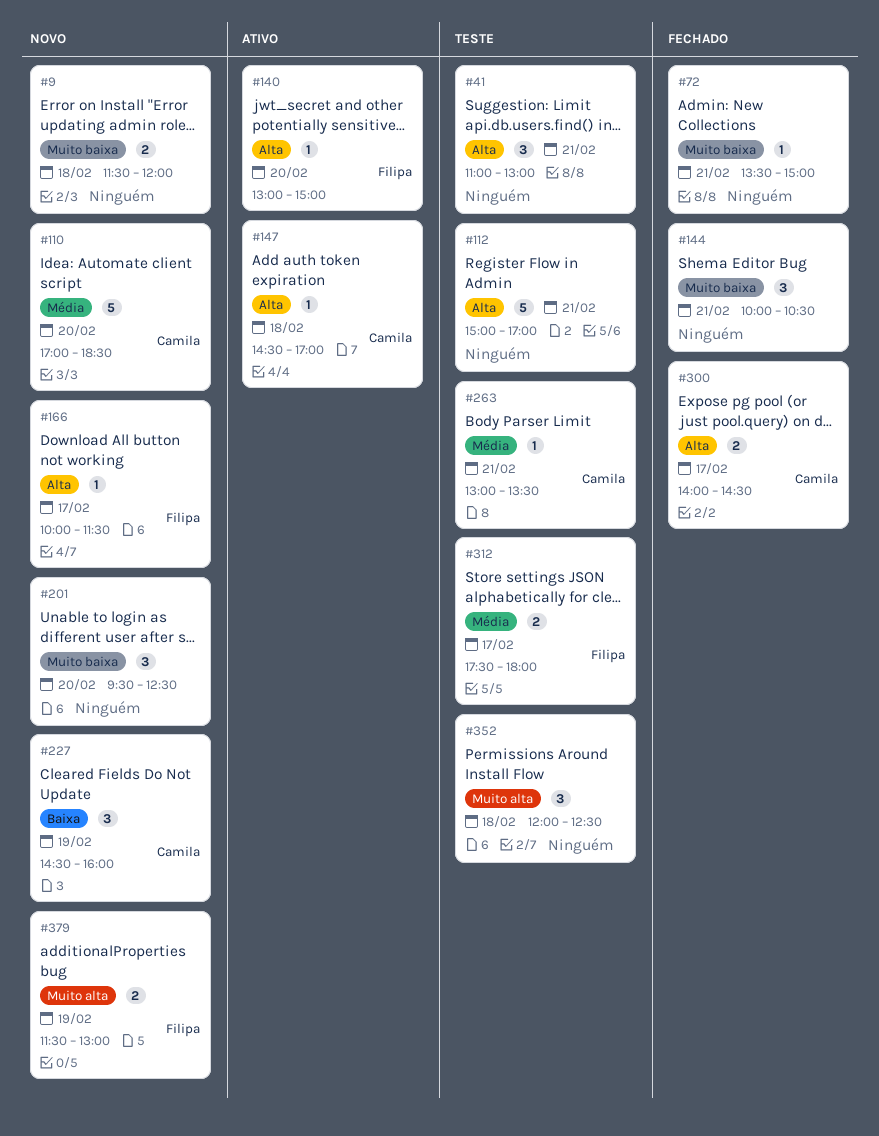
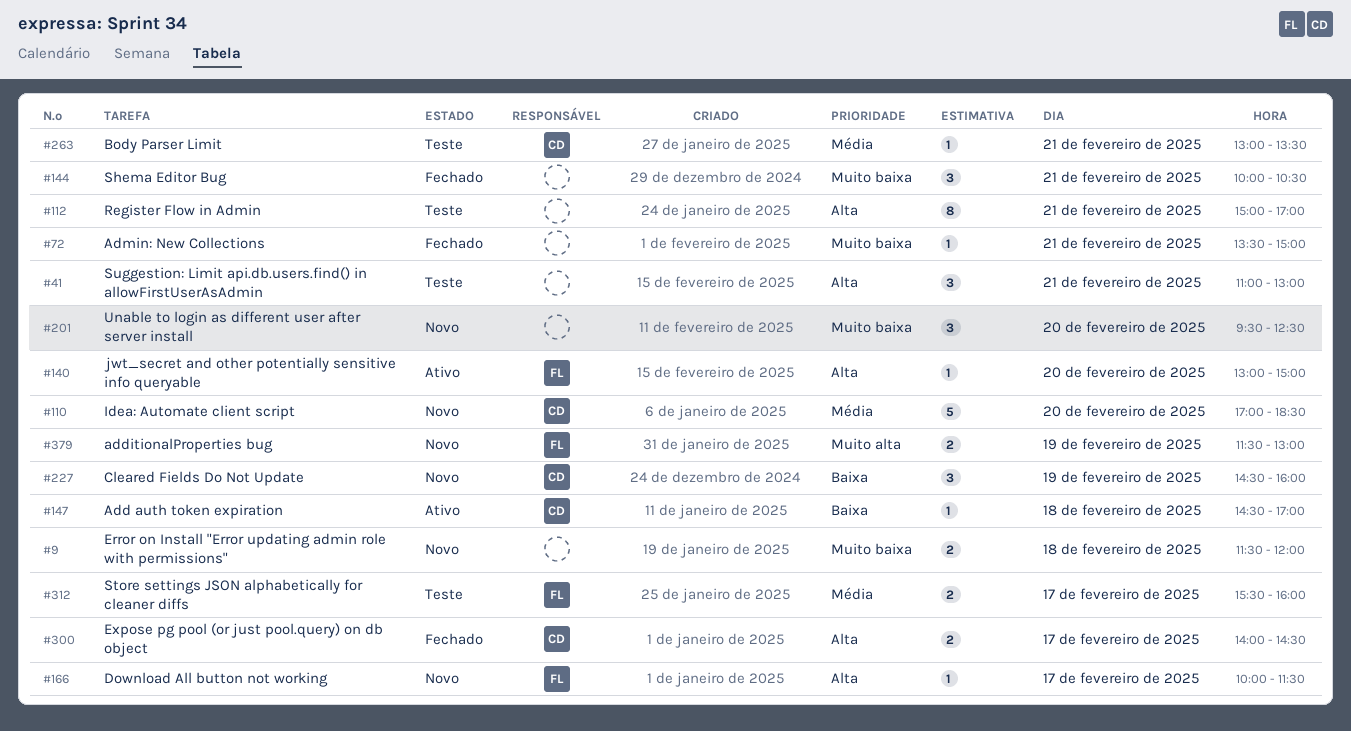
#112, estimate: 5 -> 8
#147, priority: Alta -> Baixa
#312, begins: 17:30 -> 15:30
#312, ends: 18:00 -> 16:00
#352: present -> none

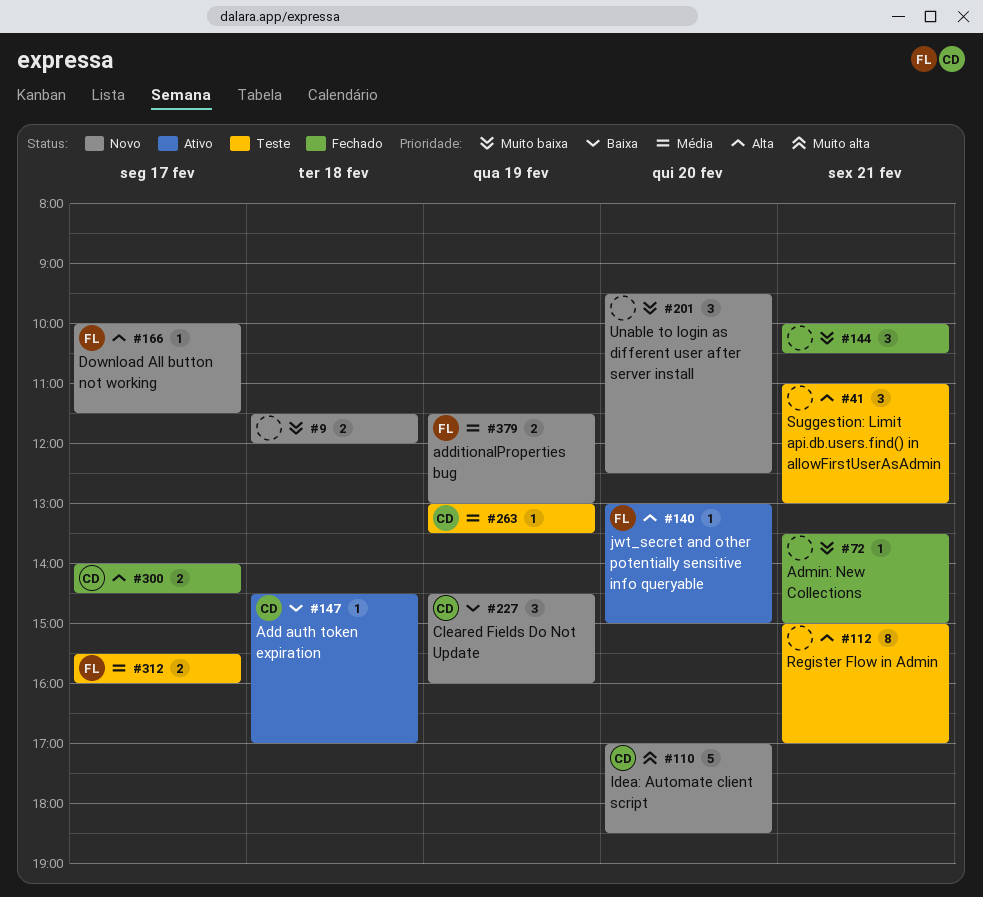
#110, priority: Média -> Muito alta
#263, day: Feb 21 -> Feb 19
#379, priority: Muito alta -> Média

